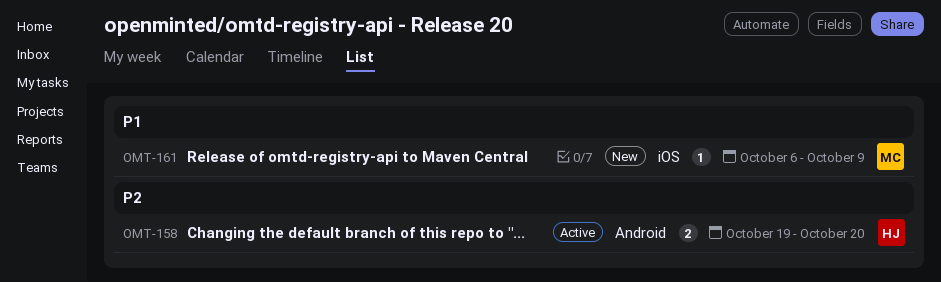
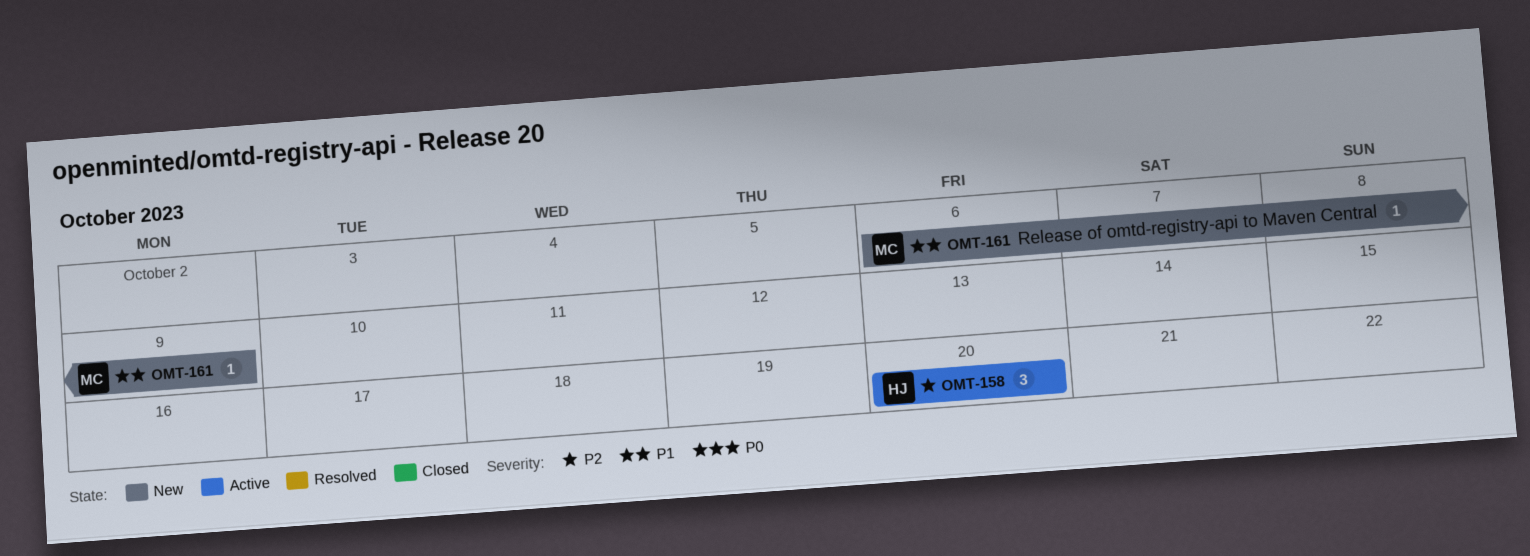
OMT-158, estimate: 2 -> 3
OMT-158, start: Oct 19 -> Oct 20

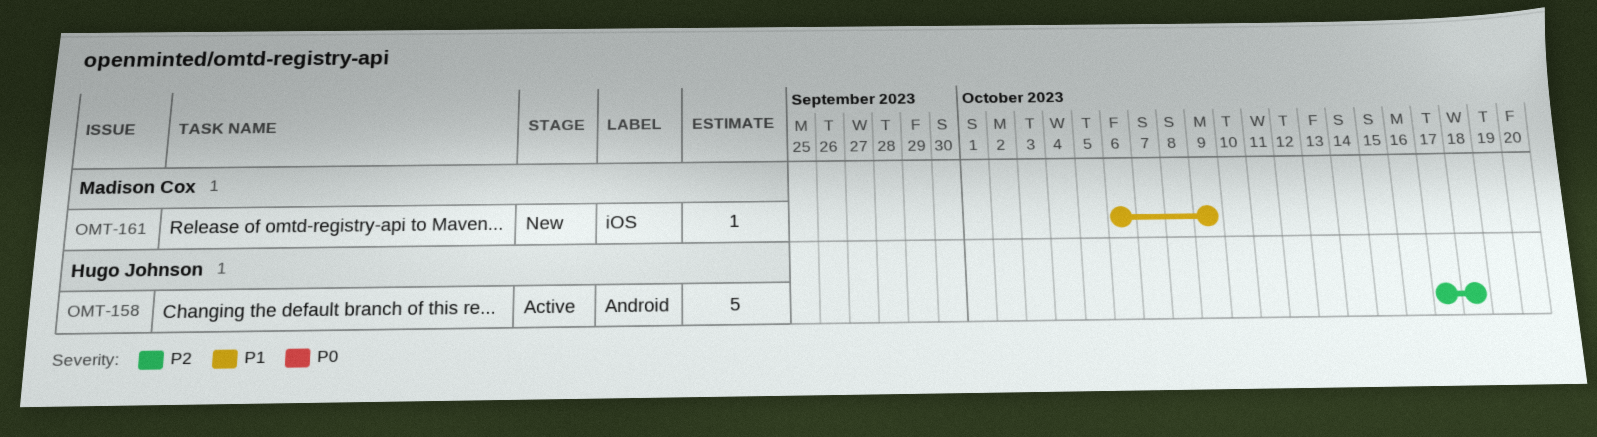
OMT-158, estimate: 3 -> 5
OMT-158, start: Oct 20 -> Oct 17
OMT-158, due: Oct 20 -> Oct 18

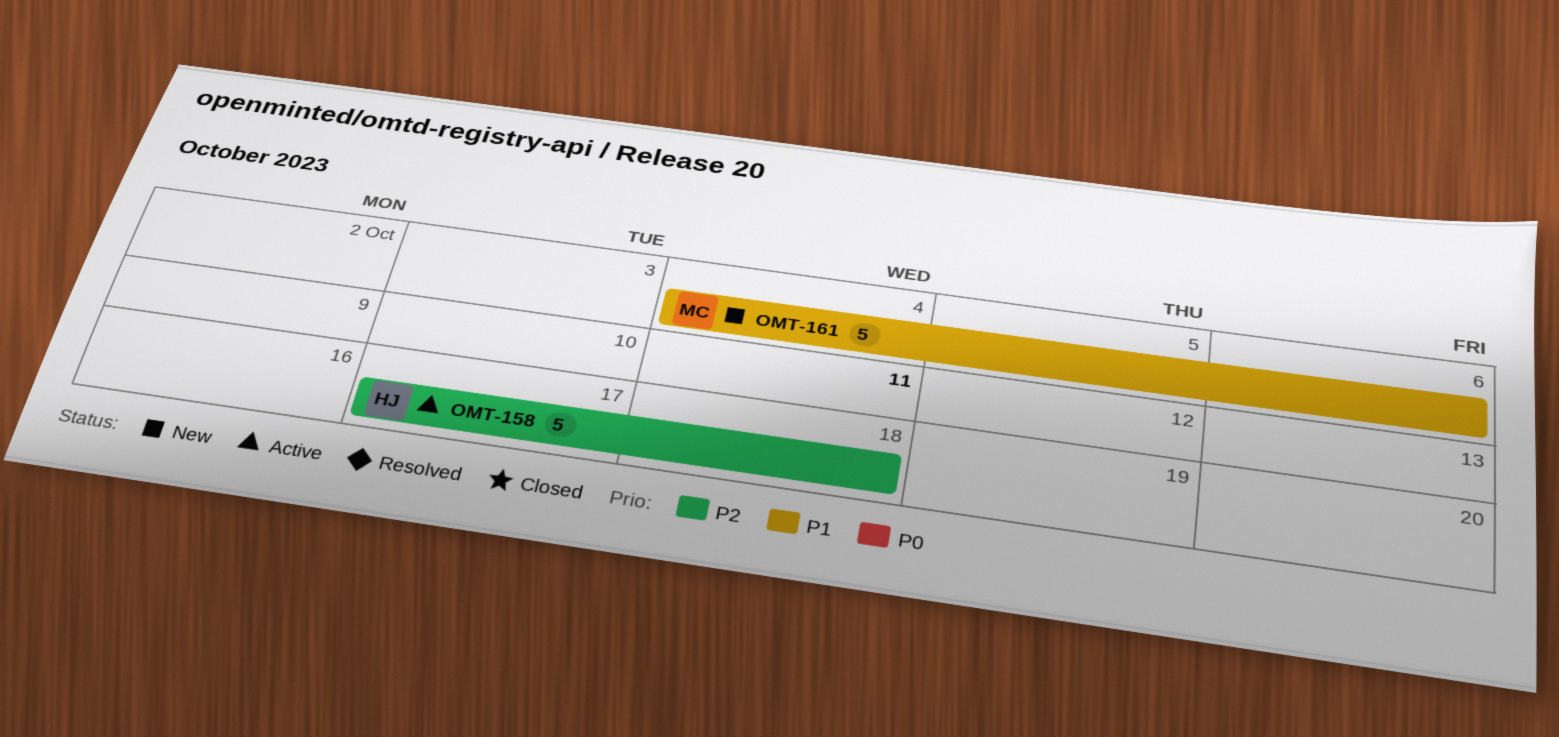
OMT-161, estimate: 1 -> 5
OMT-161, start: Oct 6 -> Oct 4
OMT-161, due: Oct 9 -> Oct 6

